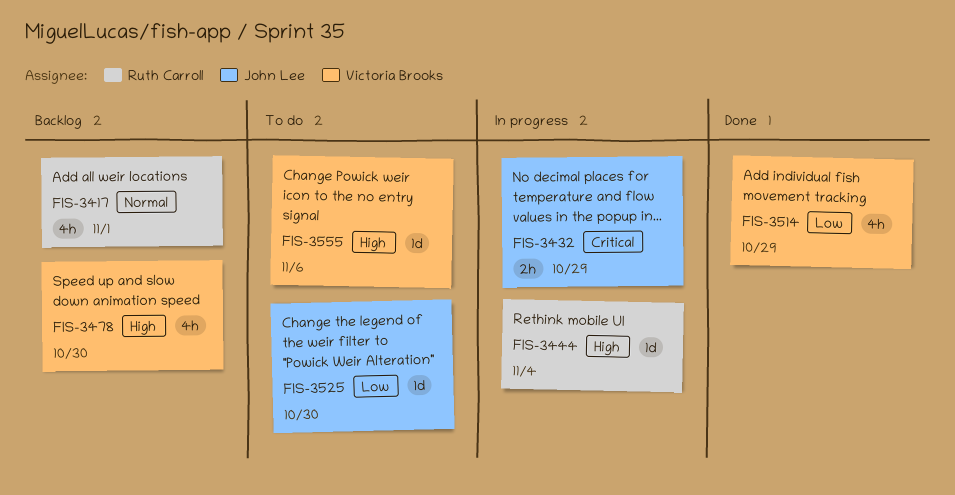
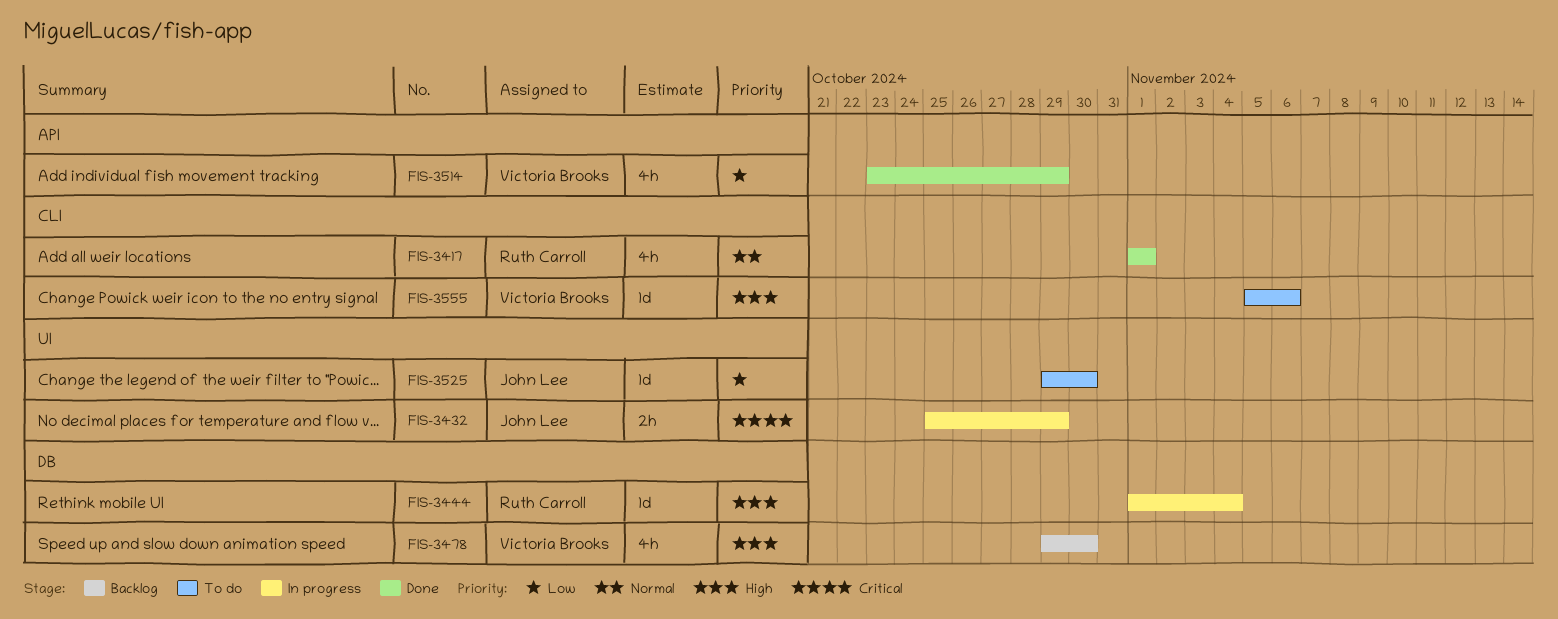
FIS-3417, status: Backlog -> Done

